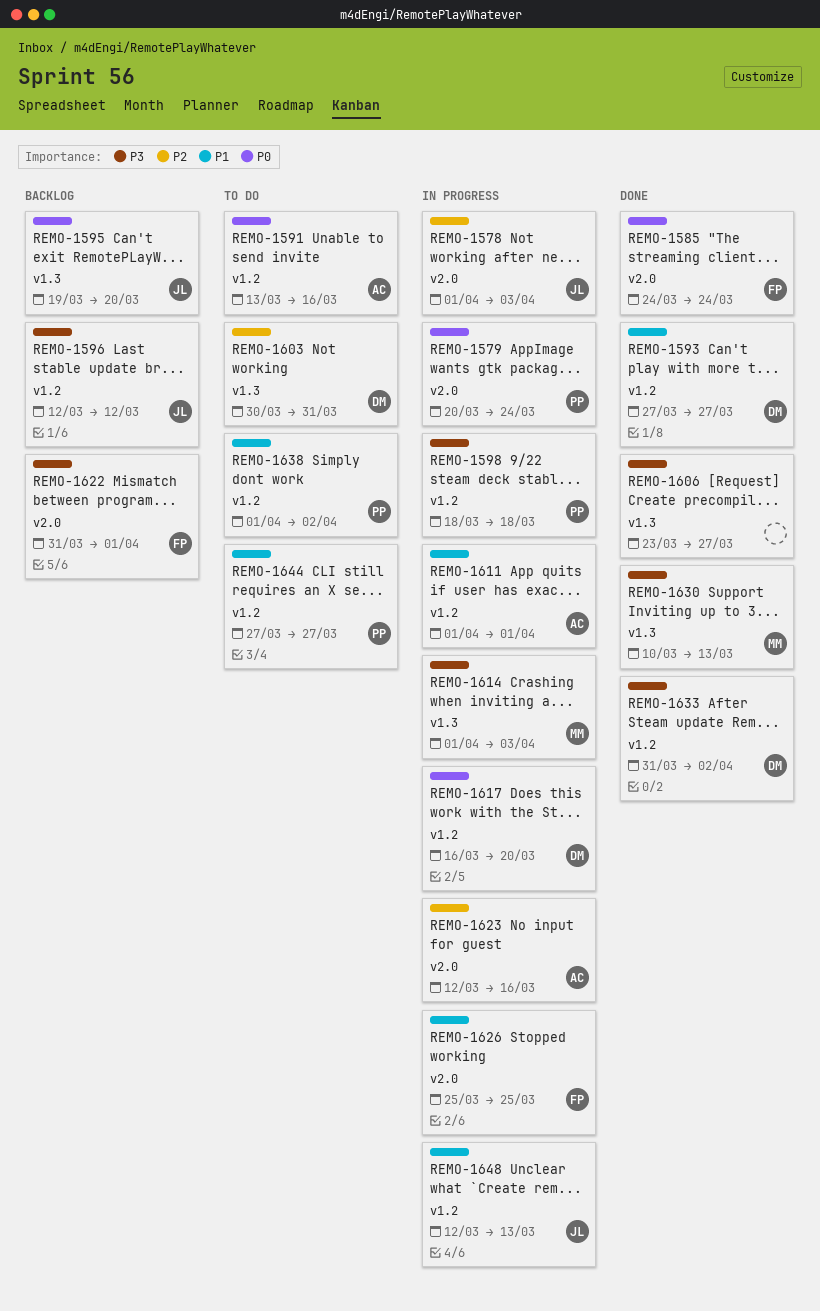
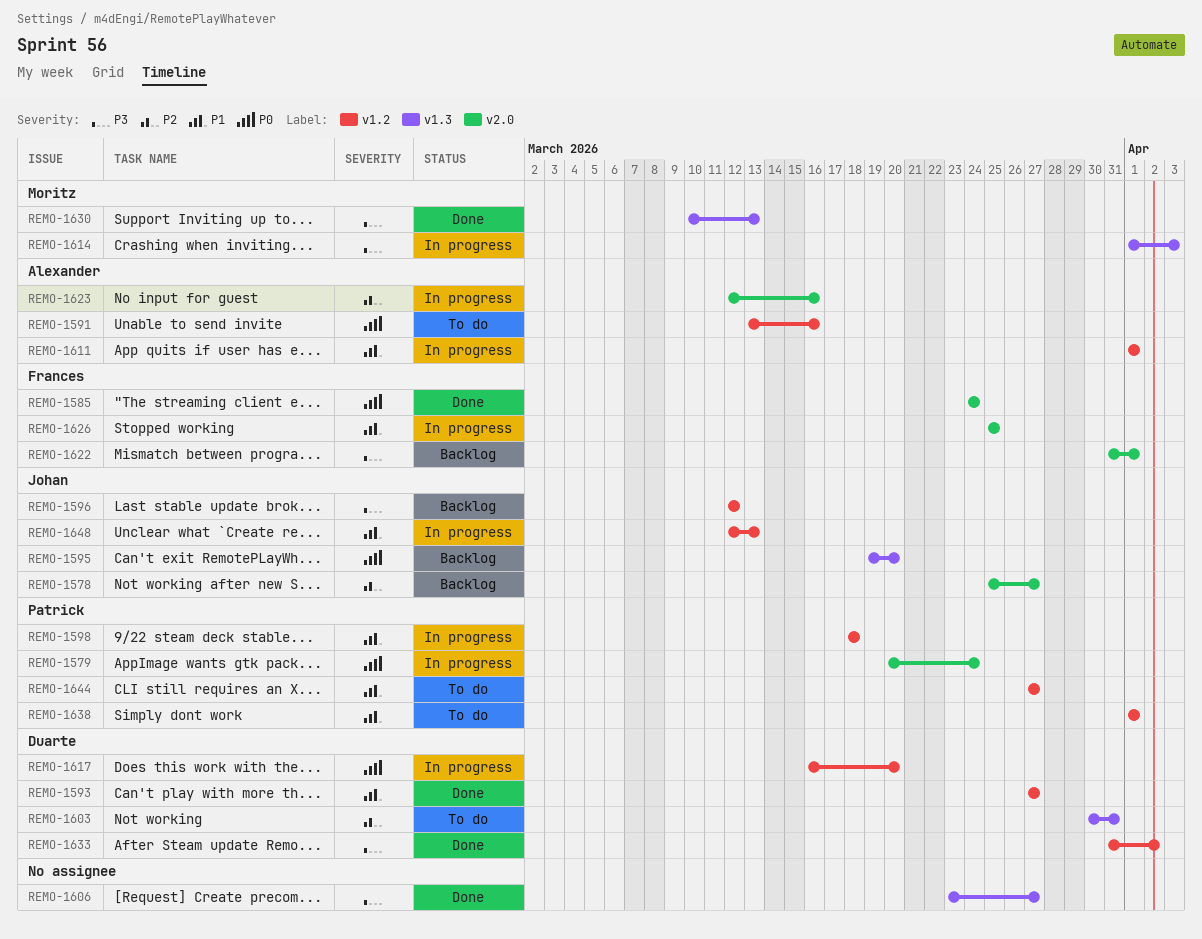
REMO-1578, status: In progress -> Backlog
REMO-1578, start: Apr 1 -> Mar 25
REMO-1578, due: Apr 3 -> Mar 27
REMO-1598, priority: P3 -> P1
REMO-1638, due: Apr 2 -> Apr 1

